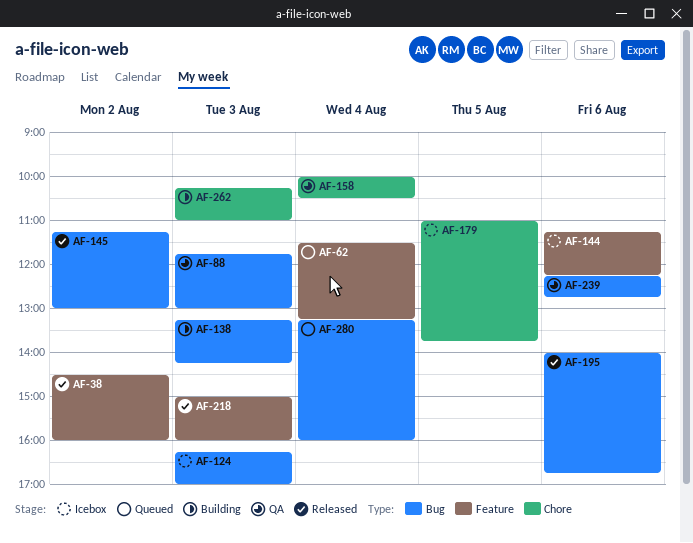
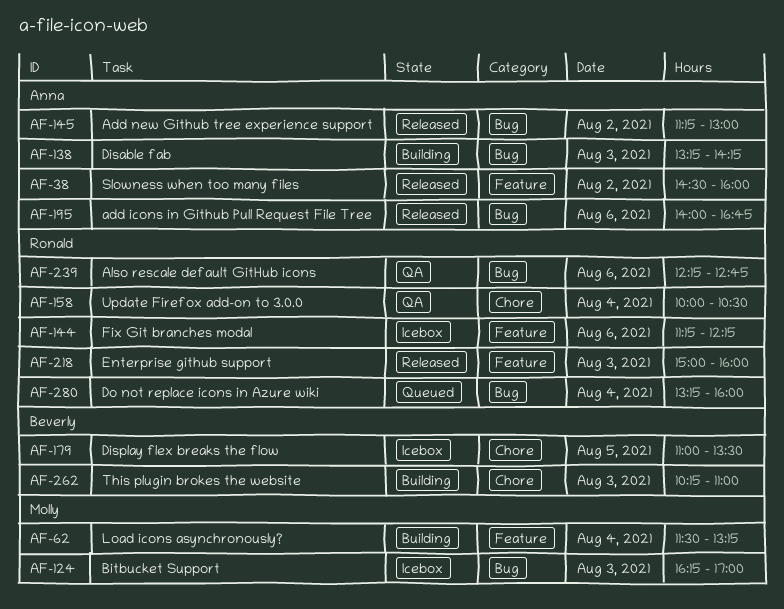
AF-62, status: Queued -> Building
AF-88: present -> none
AF-179, ends: 13:45 -> 13:30

